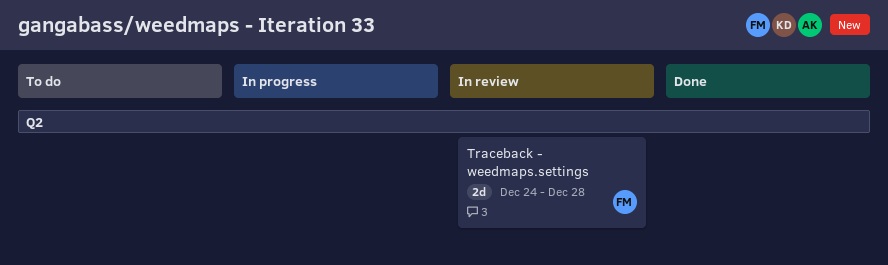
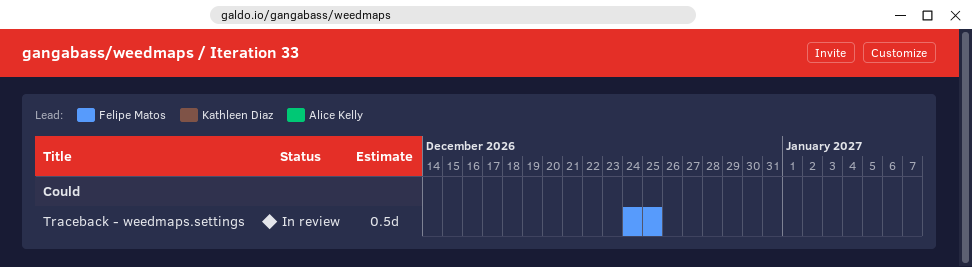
Traceback - weedmaps.settings, estimate: 2d -> 0.5d
Traceback - weedmaps.settings, due: Dec 28 -> Dec 25

